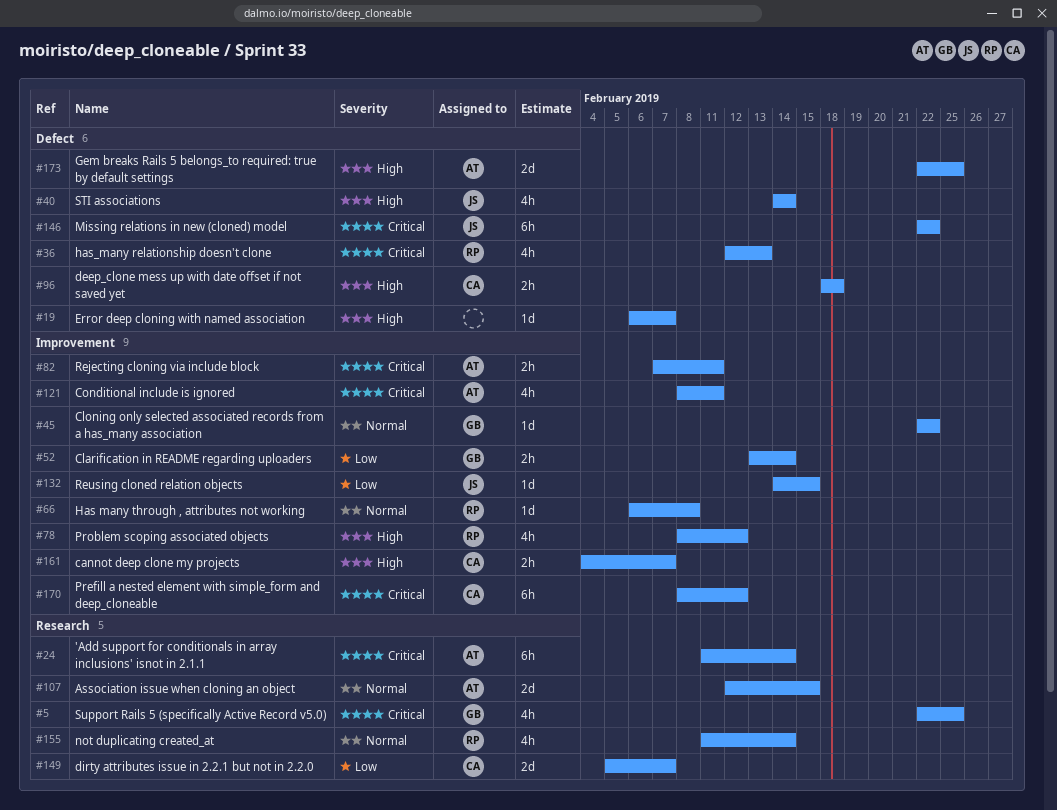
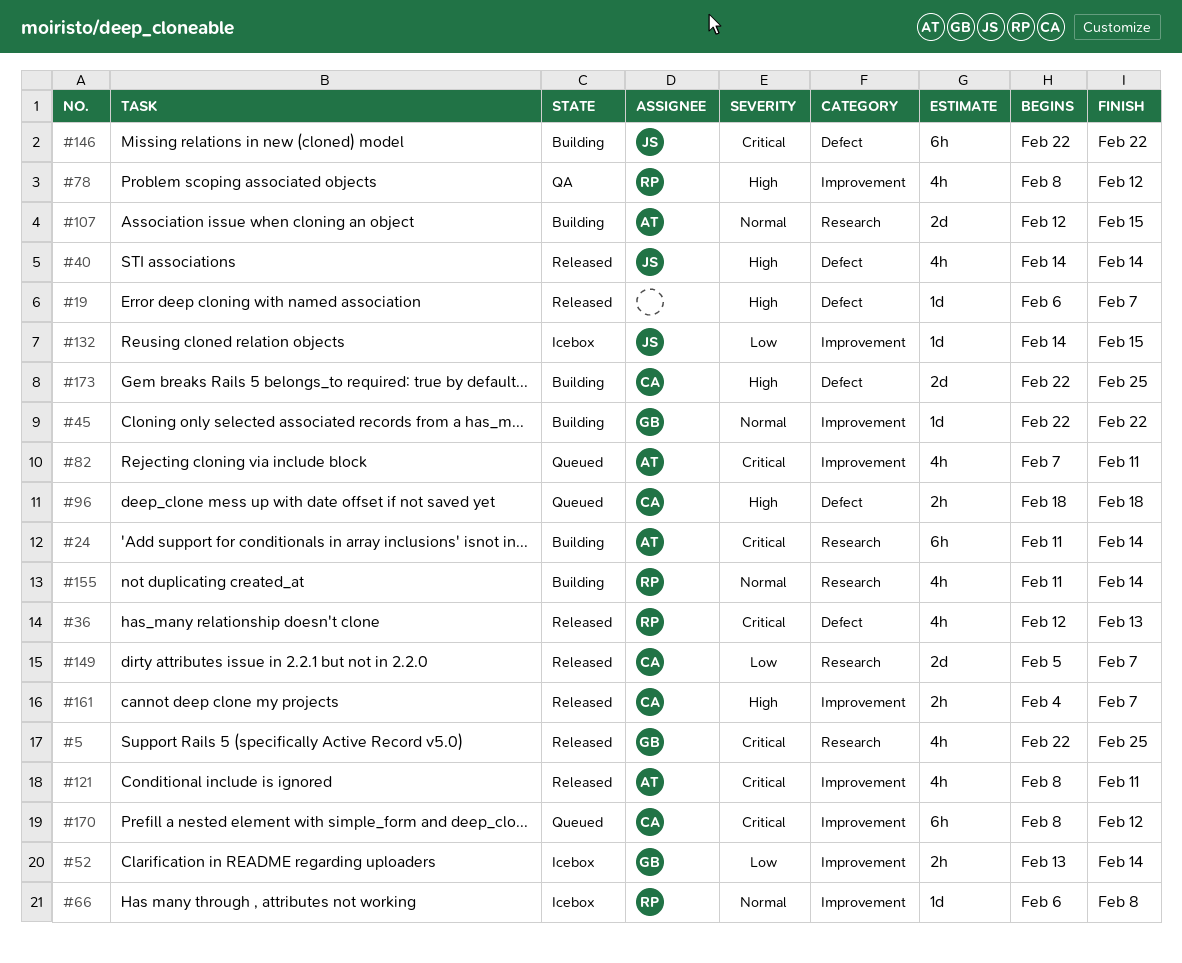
#82, estimate: 2h -> 4h
#173, owner: AT -> CA

